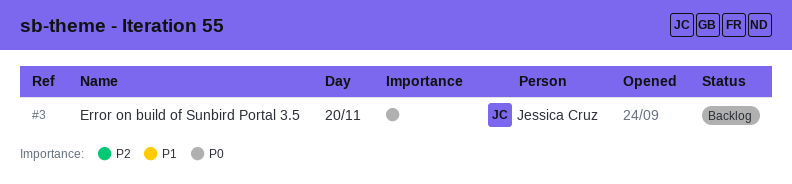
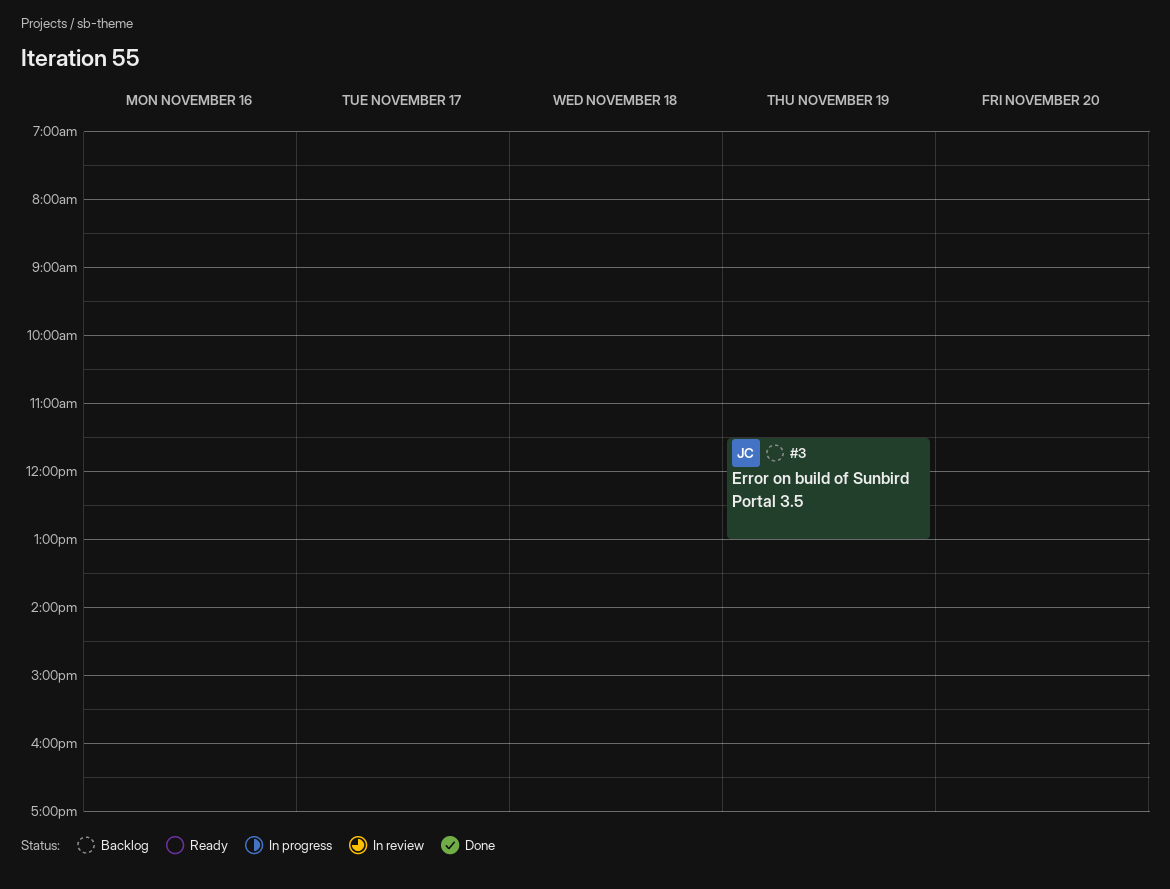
#3, day: Nov 20 -> Nov 19

